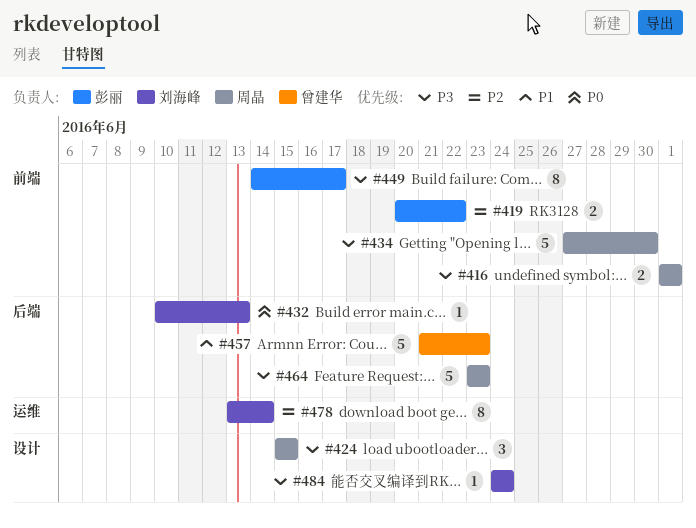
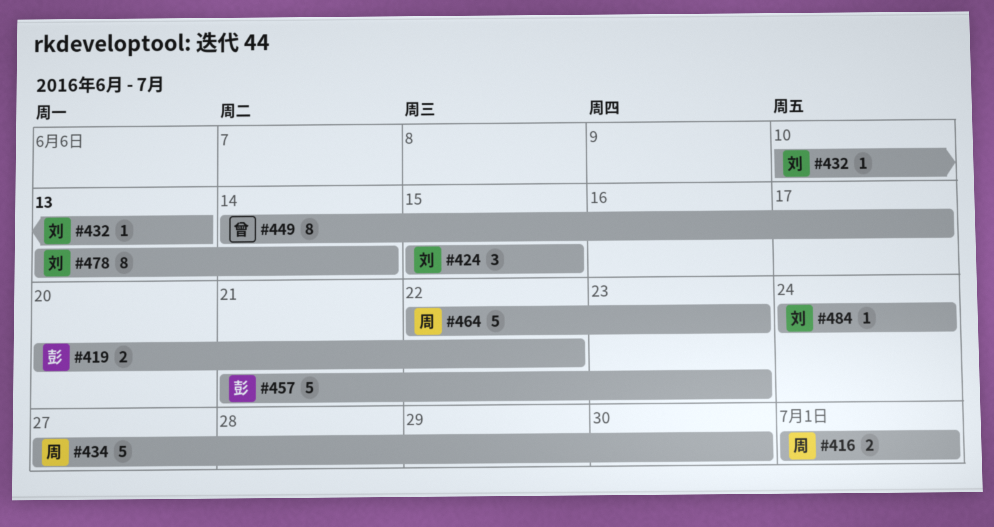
#424, owner: 周晶 -> 刘海峰
#449, owner: 彭丽 -> 曾建华
#457, owner: 曾建华 -> 彭丽
#464, start: Jun 23 -> Jun 22

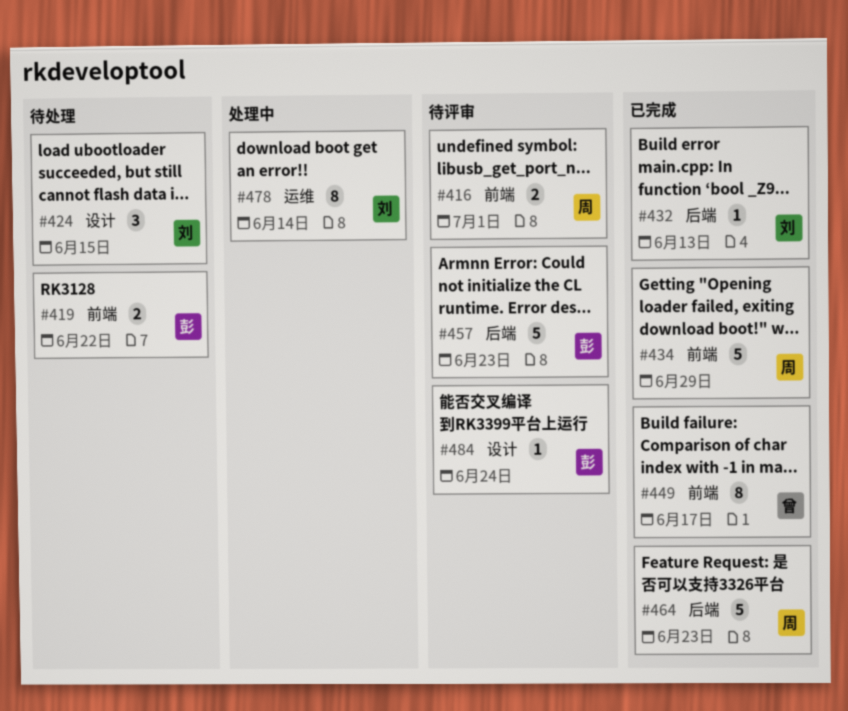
#434, due: Jun 30 -> Jun 29
#484, owner: 刘 -> 彭

